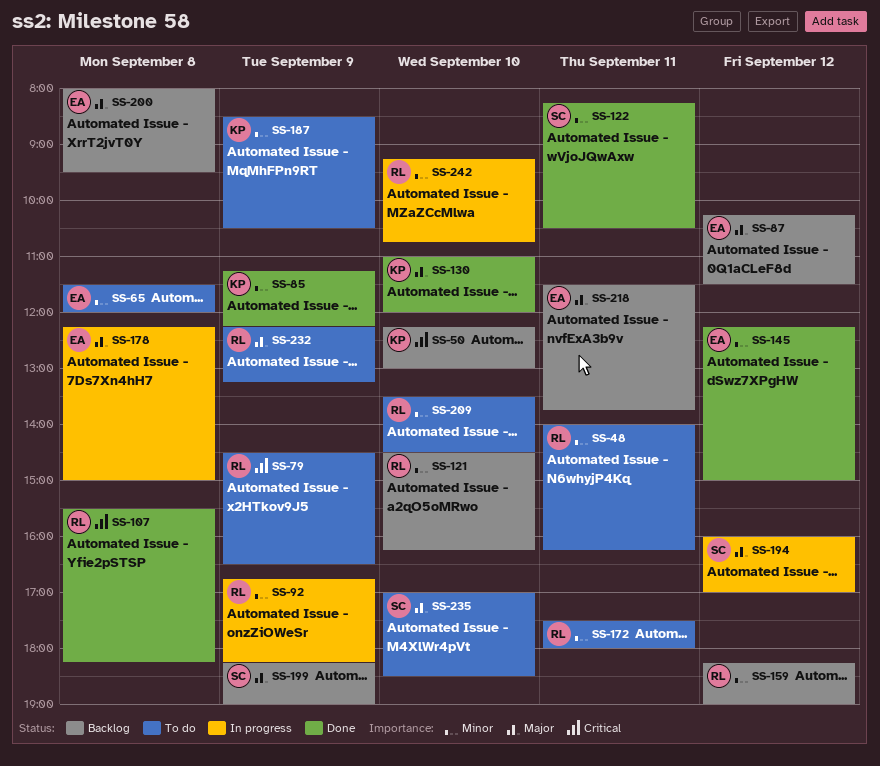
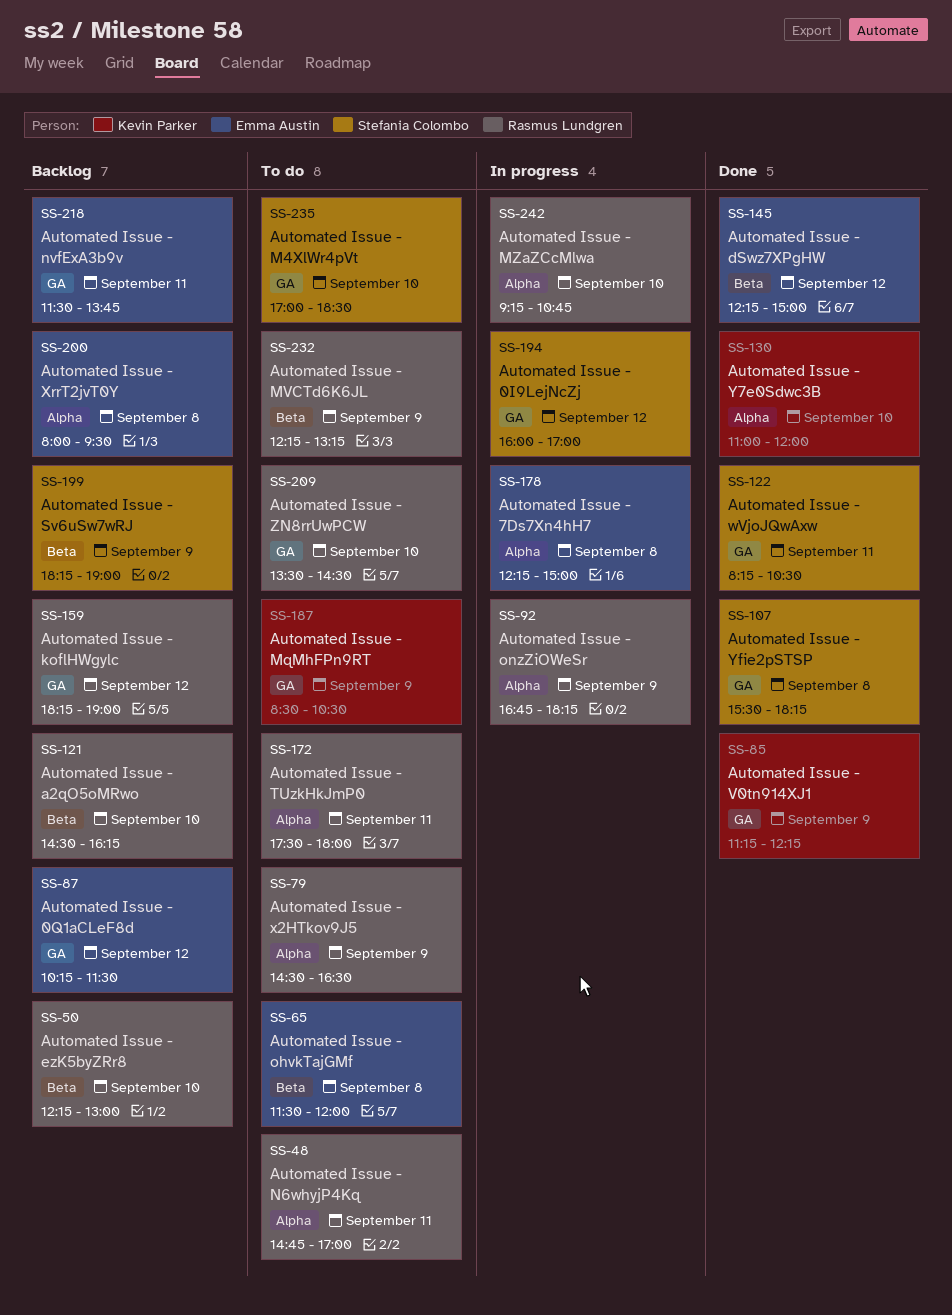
SS-48, begins: 14:00 -> 14:45
SS-48, ends: 16:15 -> 17:00
SS-50, owner: Kevin Parker -> Rasmus Lundgren
SS-107, owner: Rasmus Lundgren -> Stefania Colombo

